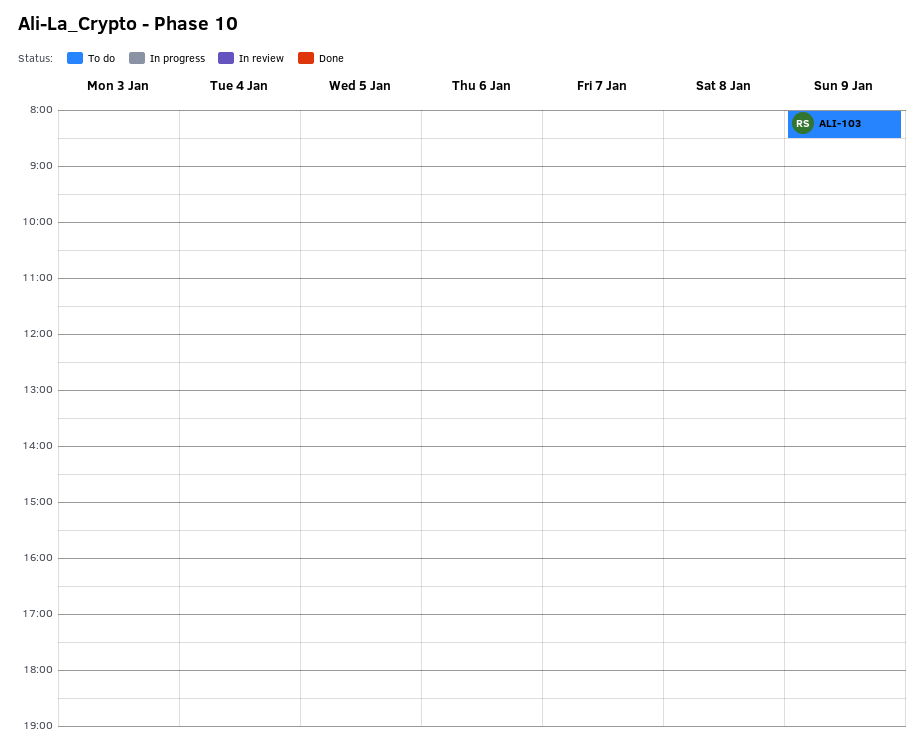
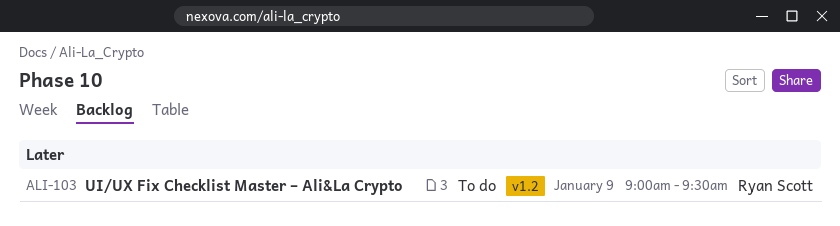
ALI-103, begins: 08:00 -> 09:00
ALI-103, ends: 08:30 -> 09:30

